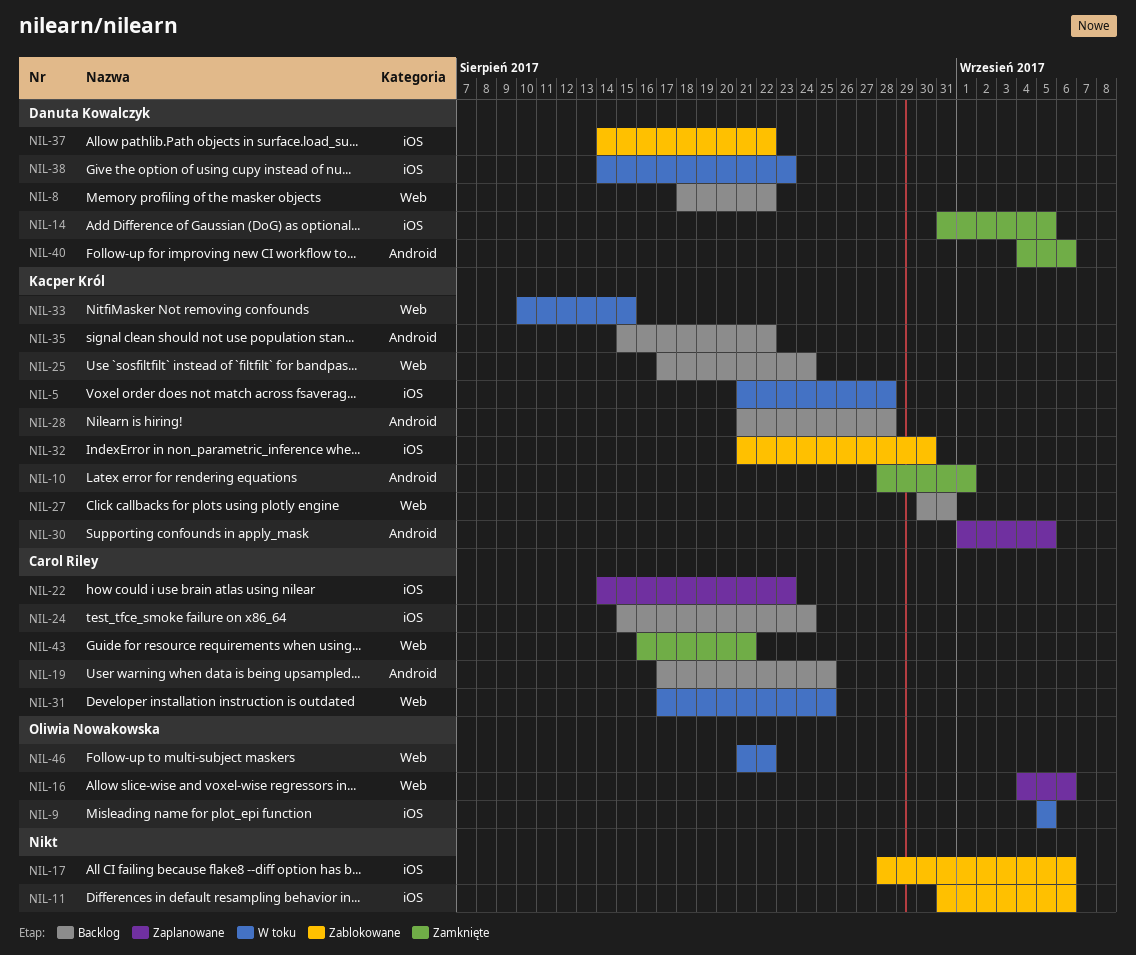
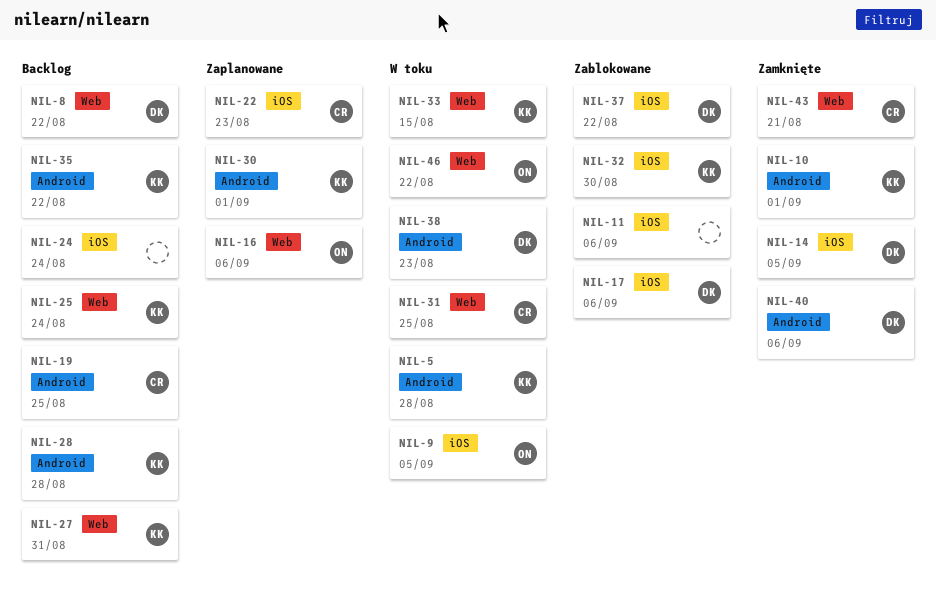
NIL-5, label: iOS -> Android
NIL-17, owner: none -> Danuta Kowalczyk
NIL-24, owner: Carol Riley -> none
NIL-30, due: Sep 5 -> Sep 1
NIL-38, label: iOS -> Android

